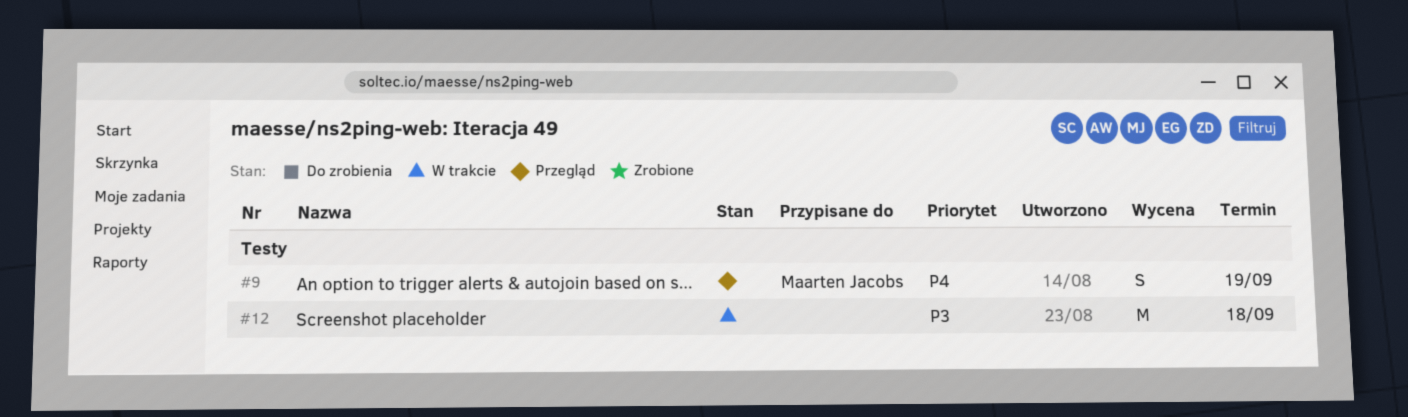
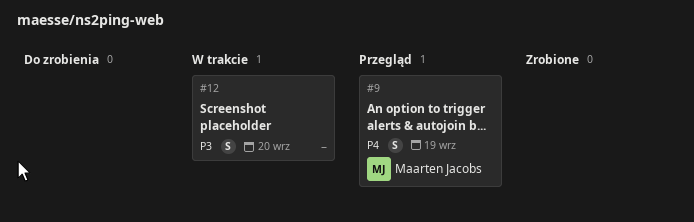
#12, estimate: M -> S
#12, due: Sep 18 -> Sep 20

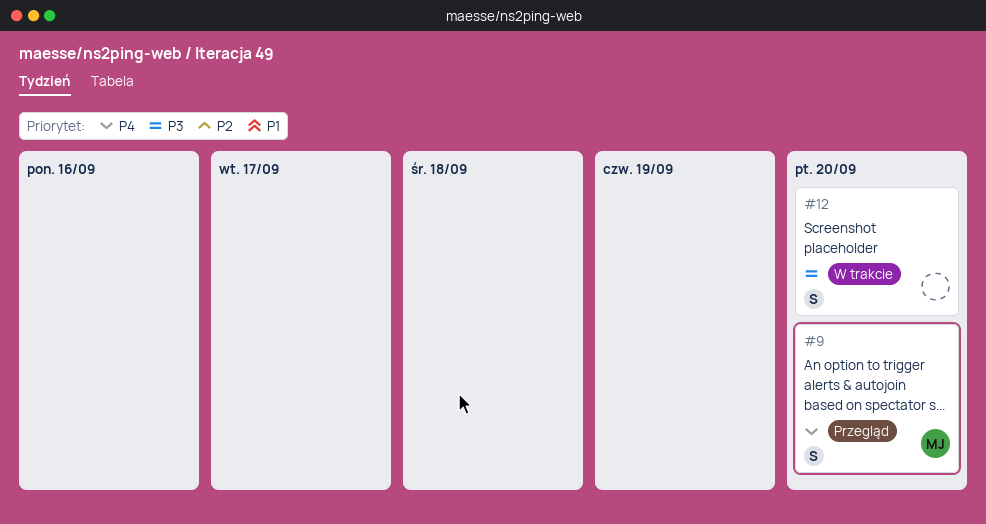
#9, due: Sep 19 -> Sep 20

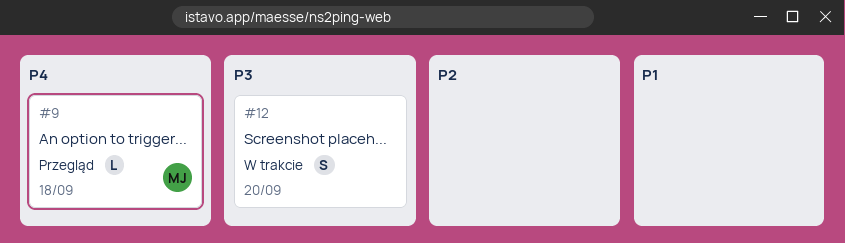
#9, estimate: S -> L
#9, due: Sep 20 -> Sep 18

